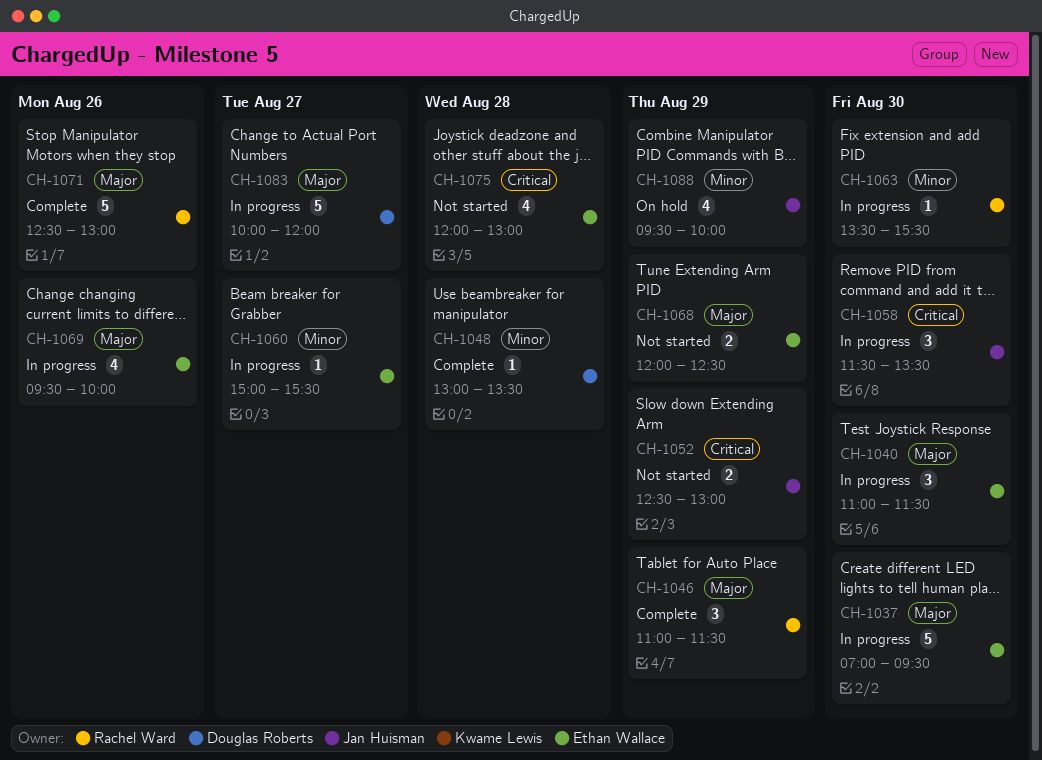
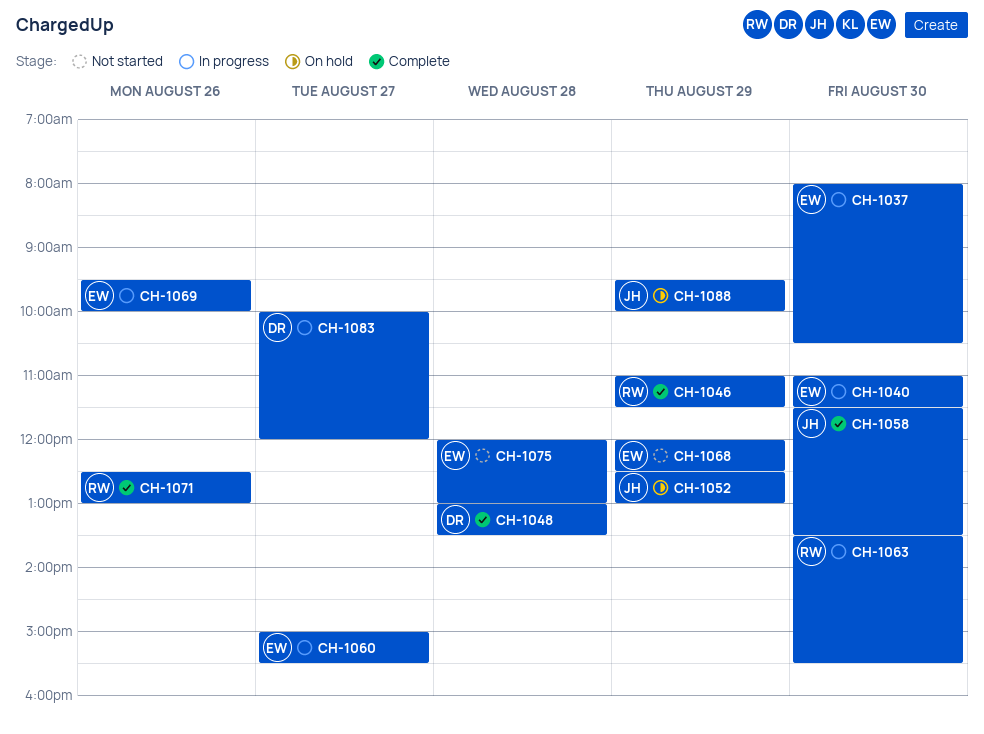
CH-1037, begins: 07:00 -> 08:00
CH-1037, ends: 09:30 -> 10:30
CH-1052, status: Not started -> On hold
CH-1058, status: In progress -> Complete

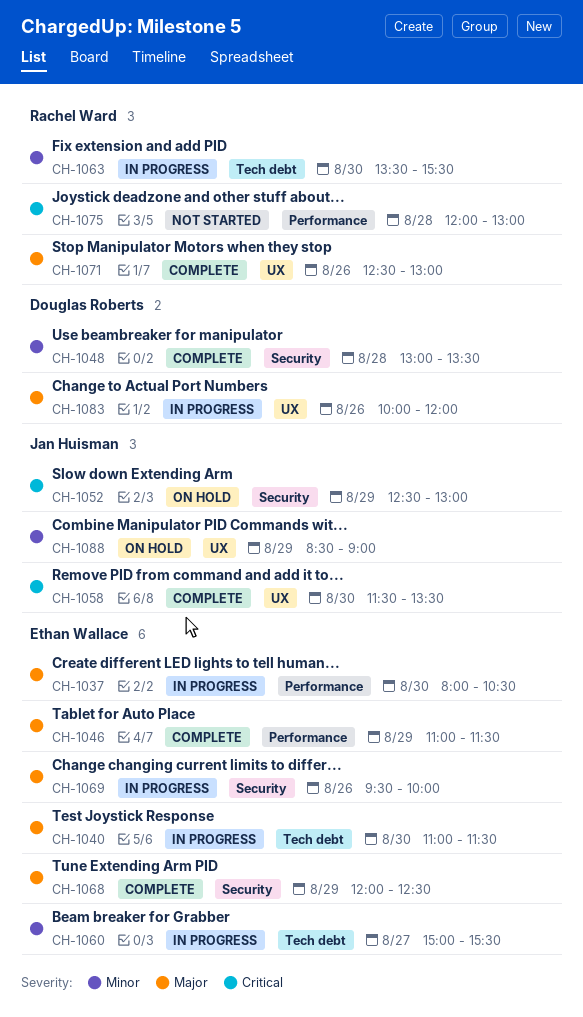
CH-1046, owner: Rachel Ward -> Ethan Wallace
CH-1068, status: Not started -> Complete
CH-1075, owner: Ethan Wallace -> Rachel Ward
CH-1083, day: Aug 27 -> Aug 26
CH-1088, begins: 09:30 -> 08:30
CH-1088, ends: 10:00 -> 09:00

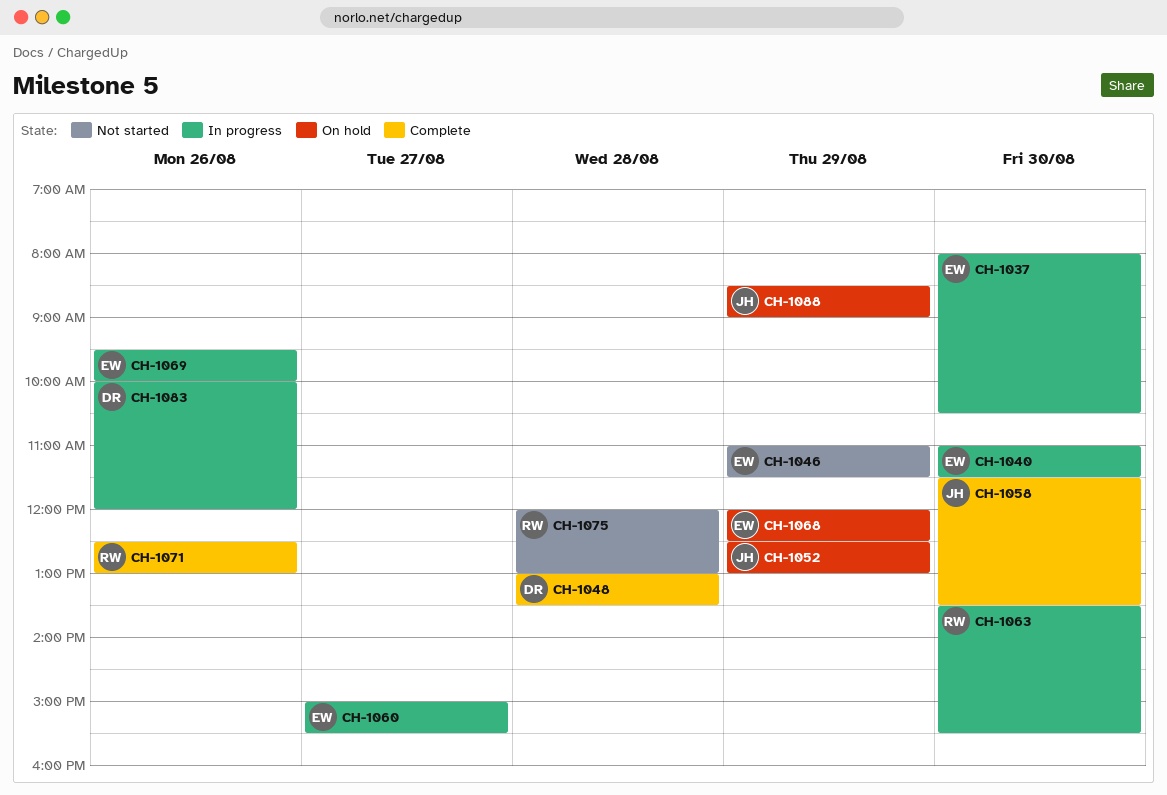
CH-1046, status: Complete -> Not started
CH-1068, status: Complete -> On hold

